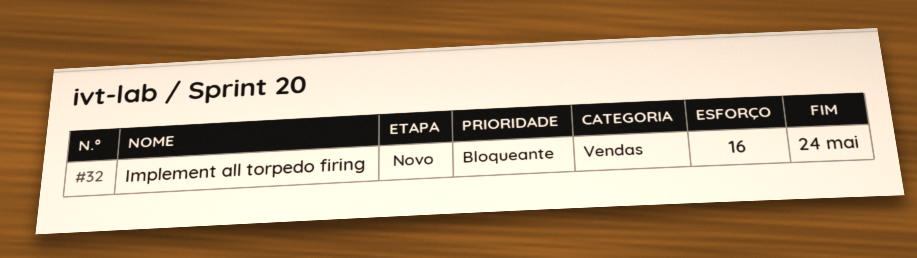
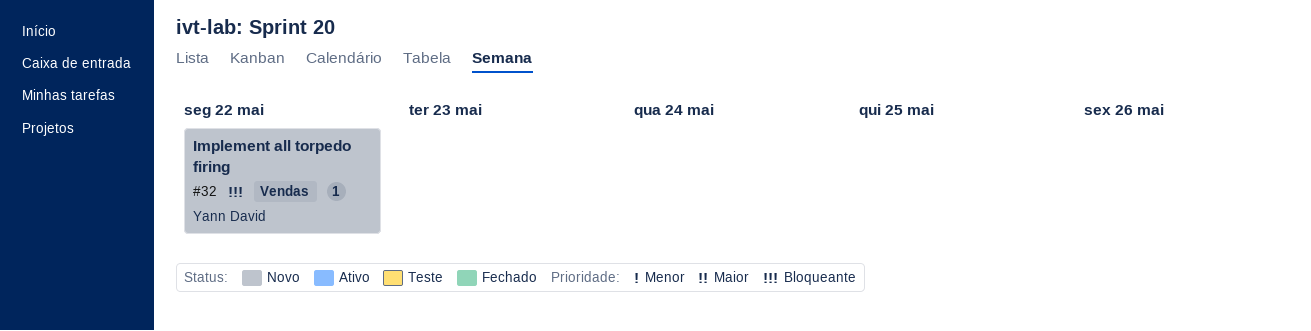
#32, estimate: 16 -> 1
#32, due: May 24 -> May 22

